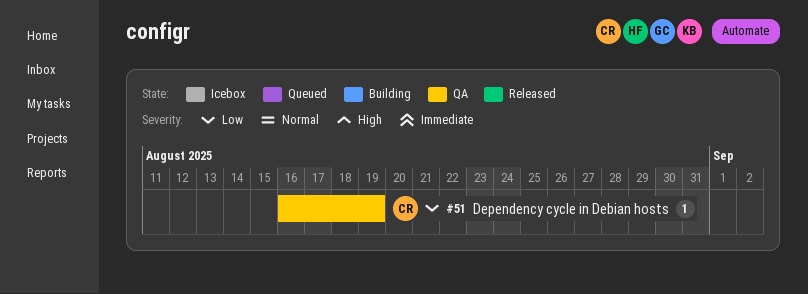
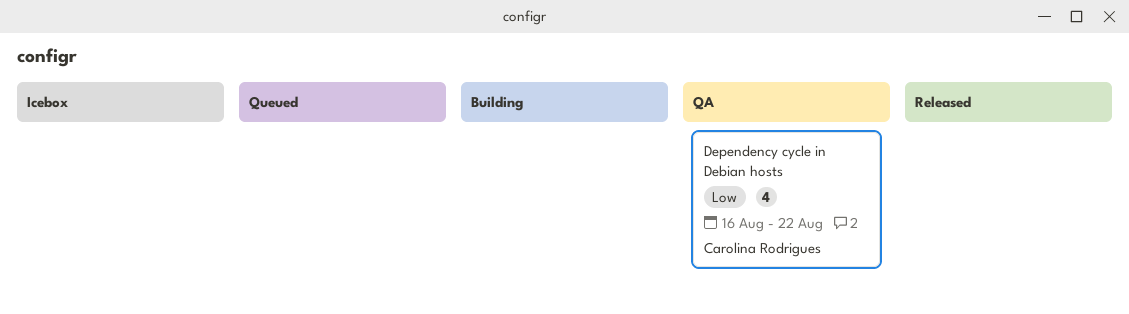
Dependency cycle in Debian hosts, estimate: 1 -> 4
Dependency cycle in Debian hosts, due: Aug 19 -> Aug 22

